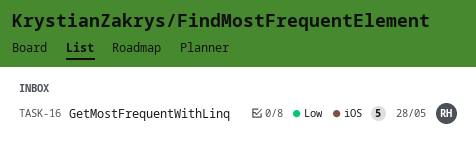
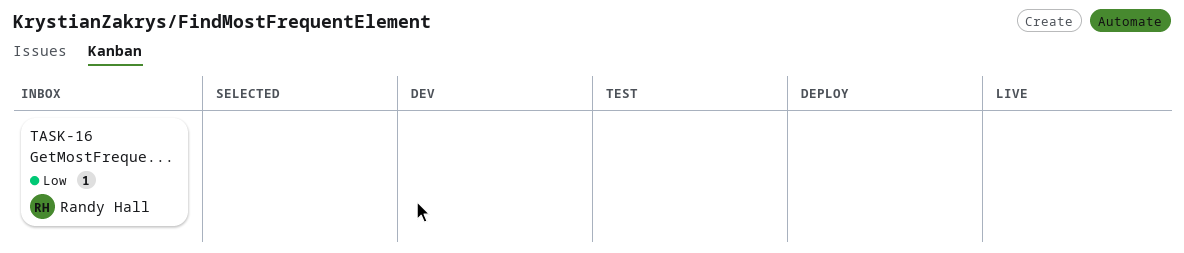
TASK-16, estimate: 5 -> 1

